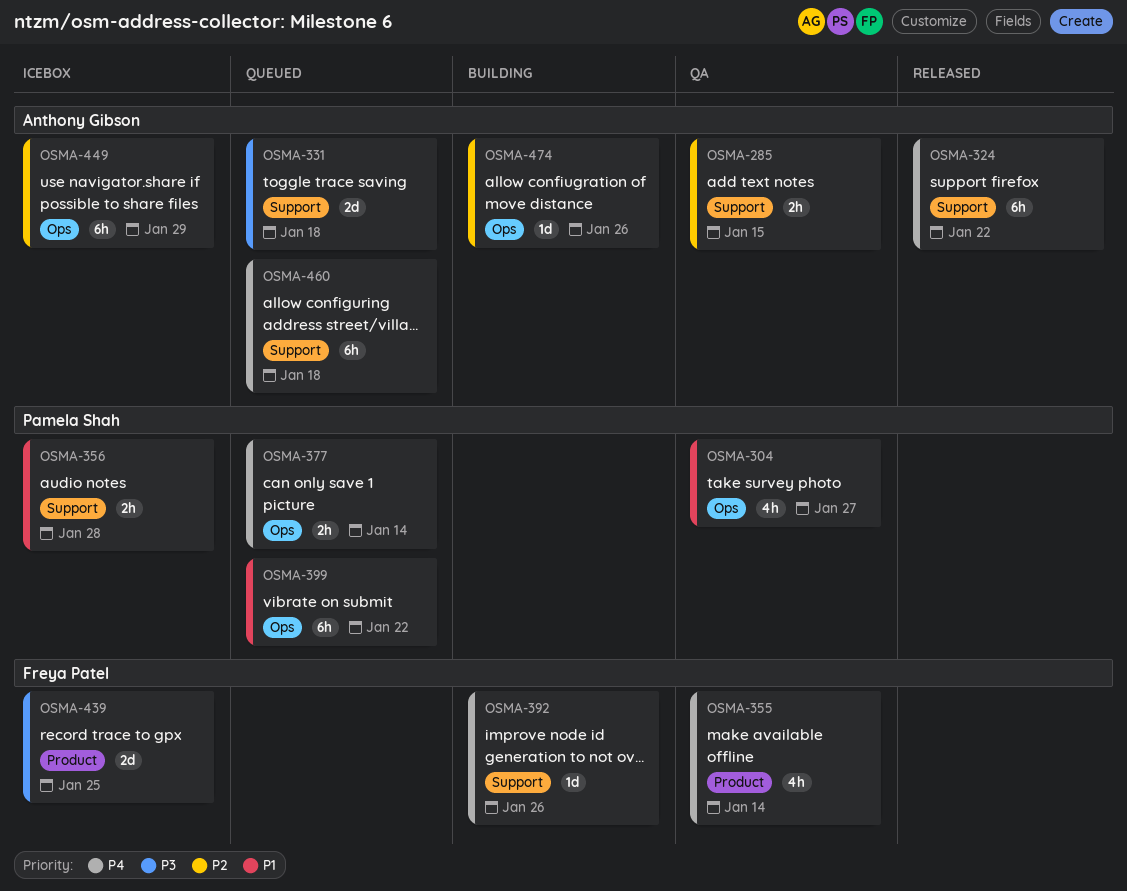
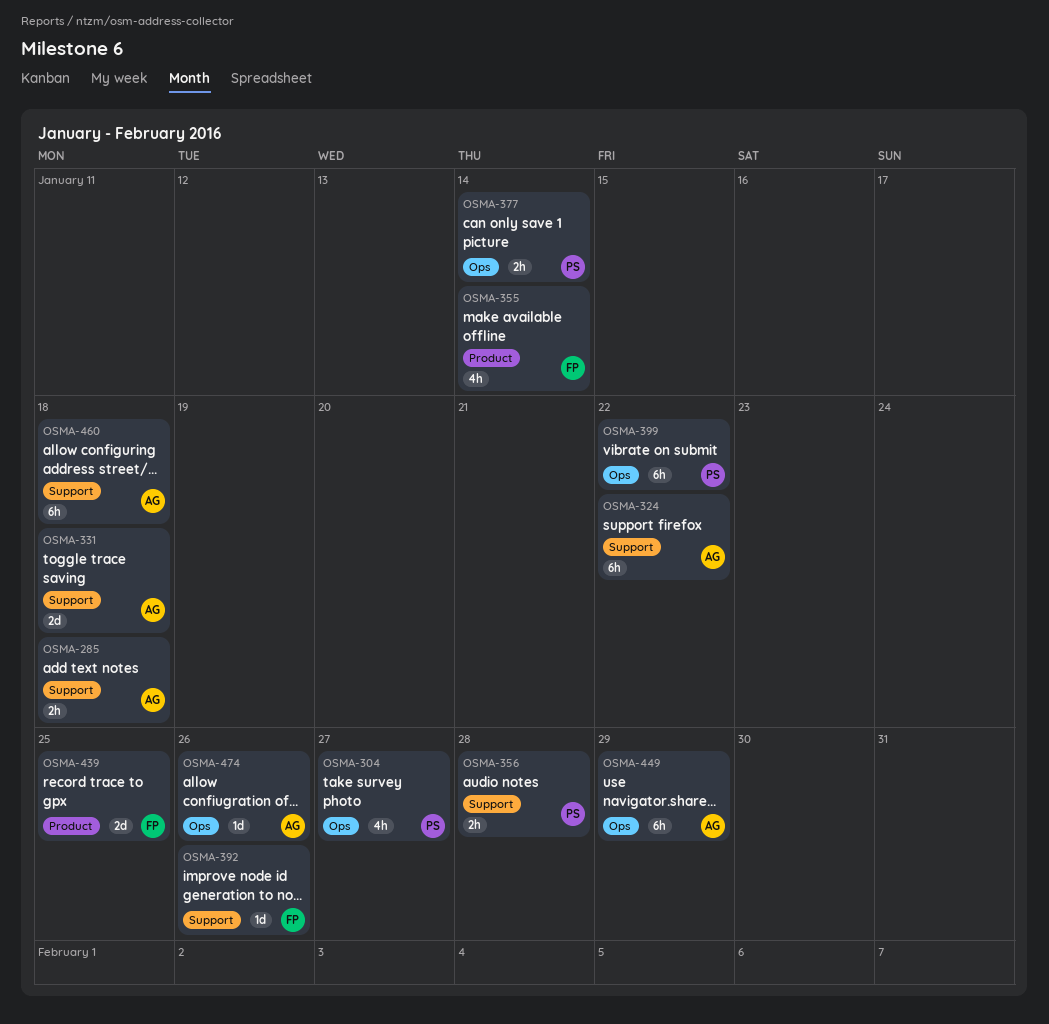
OSMA-285, due: Jan 15 -> Jan 18

